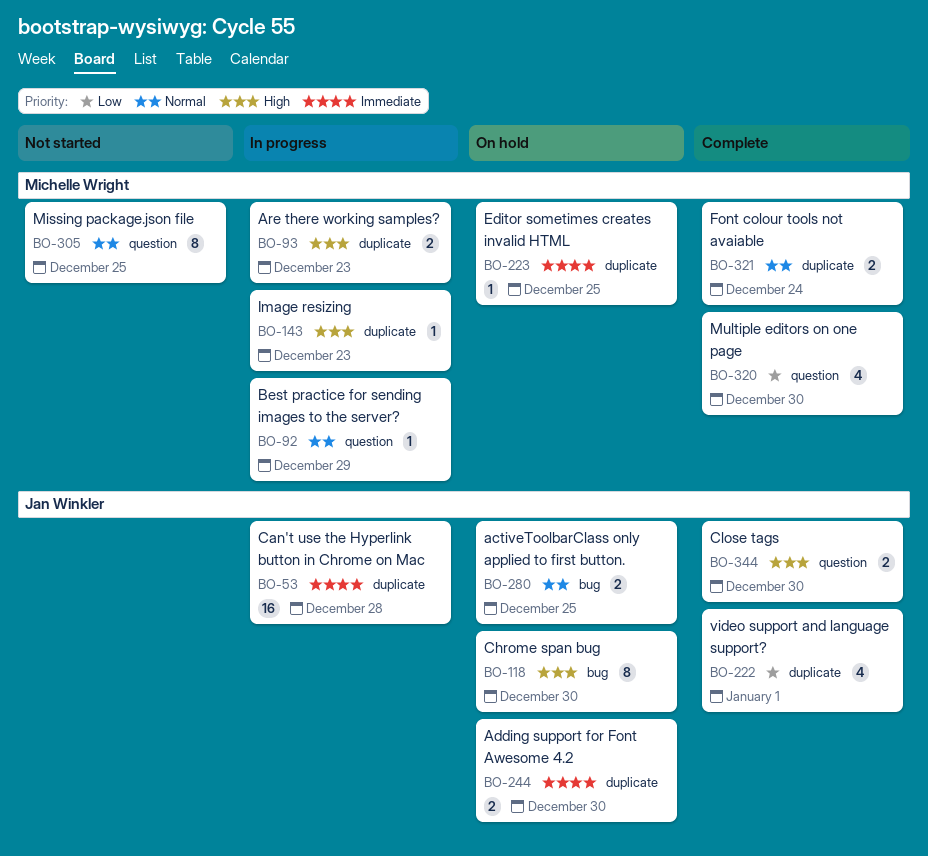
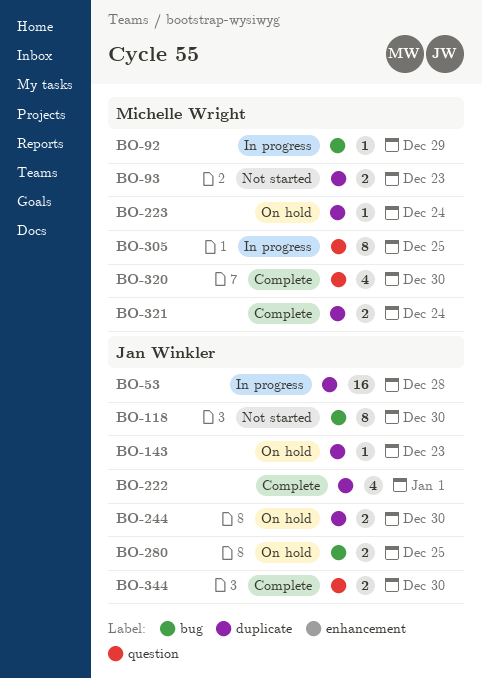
BO-92, label: question -> bug
BO-93, status: In progress -> Not started
BO-118, status: On hold -> Not started
BO-143, status: In progress -> On hold
BO-143, owner: Michelle Wright -> Jan Winkler
BO-223, due: Dec 25 -> Dec 24
BO-305, status: Not started -> In progress

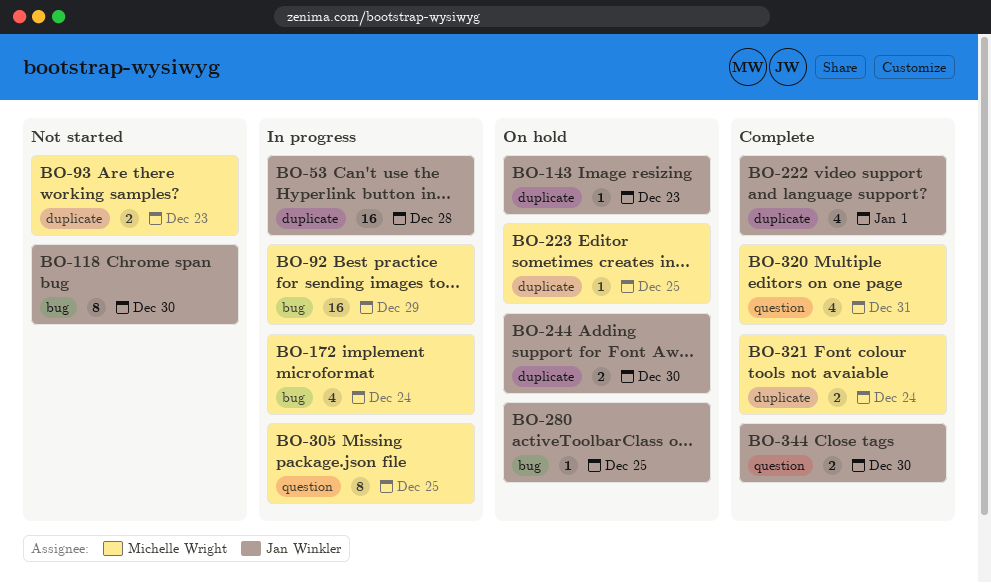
BO-92, estimate: 1 -> 16
BO-172: none -> present
BO-223, due: Dec 24 -> Dec 25
BO-280, estimate: 2 -> 1
BO-320, due: Dec 30 -> Dec 31

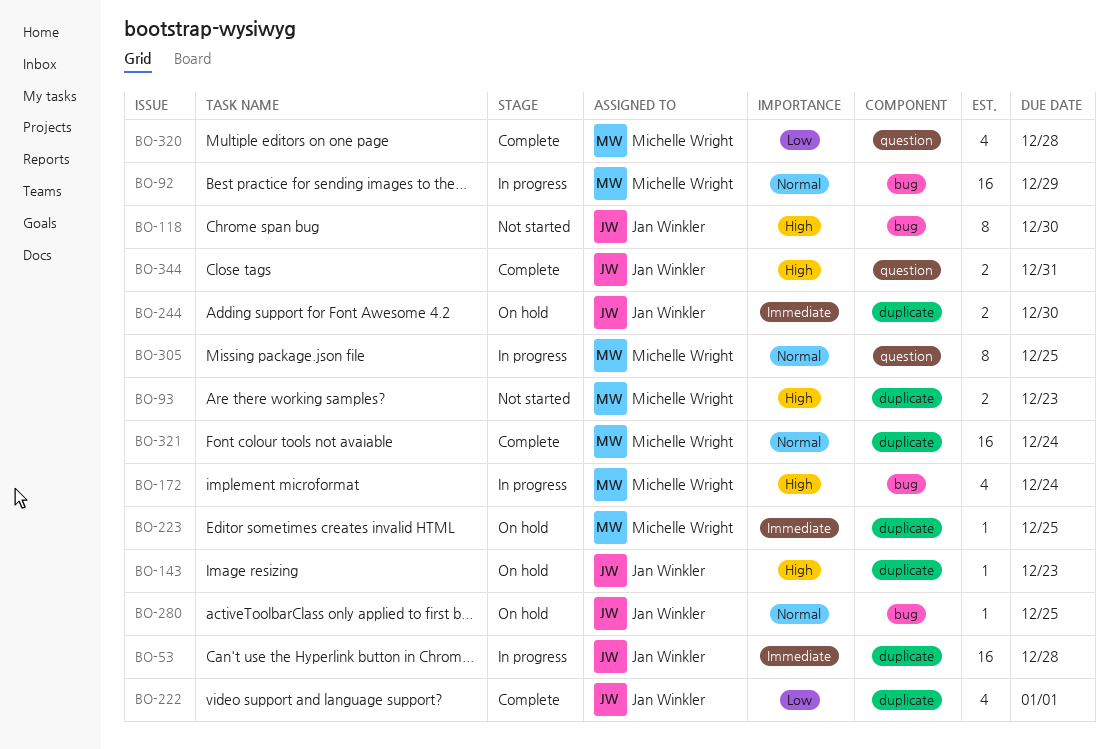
BO-320, due: Dec 31 -> Dec 28
BO-321, estimate: 2 -> 16
BO-344, due: Dec 30 -> Dec 31

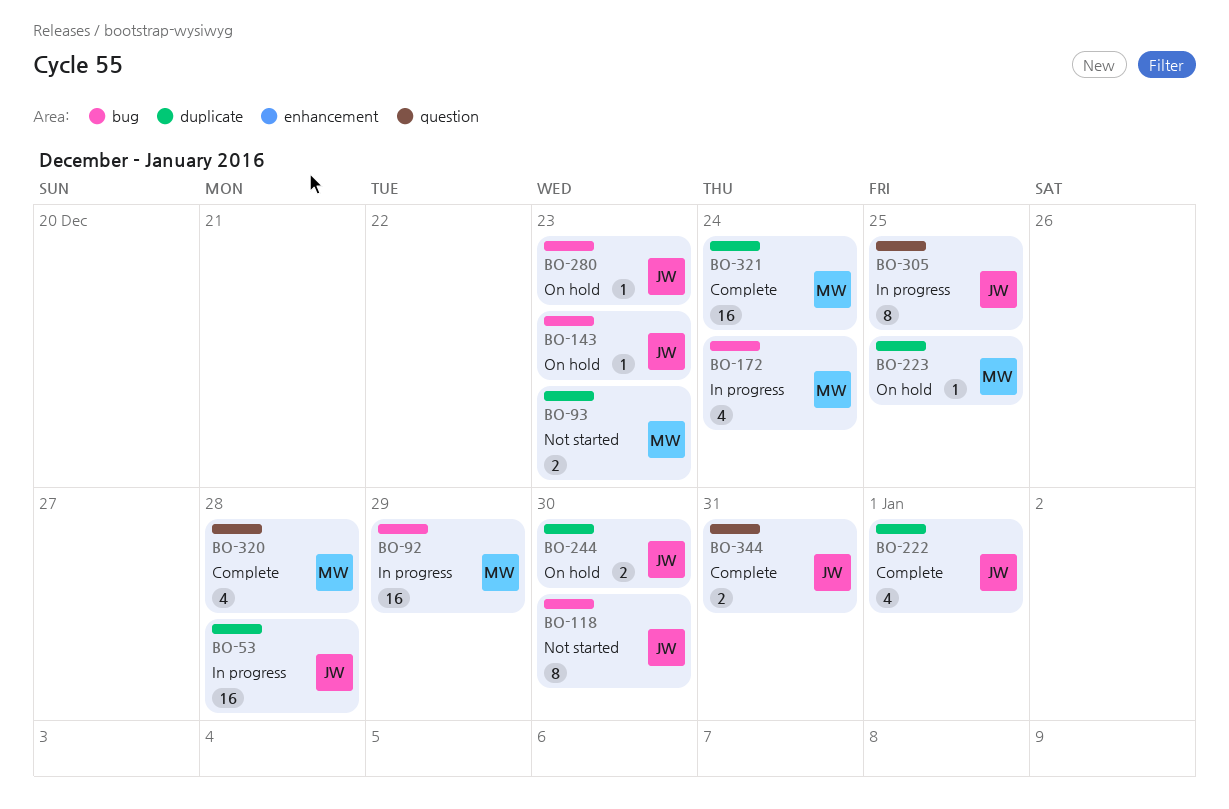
BO-143, label: duplicate -> bug
BO-280, due: Dec 25 -> Dec 23
BO-305, owner: Michelle Wright -> Jan Winkler

